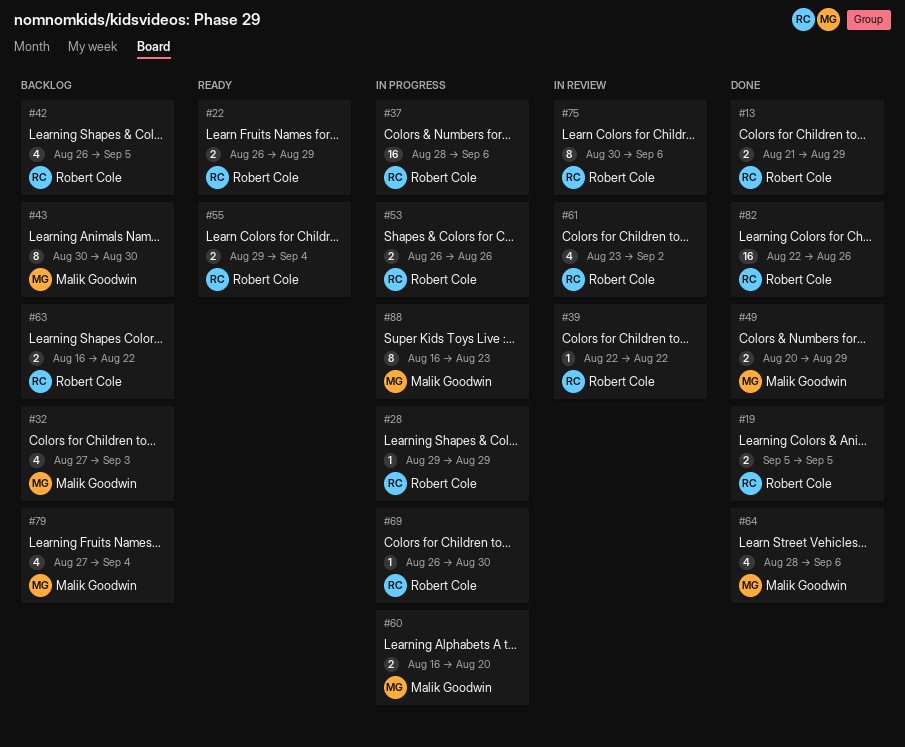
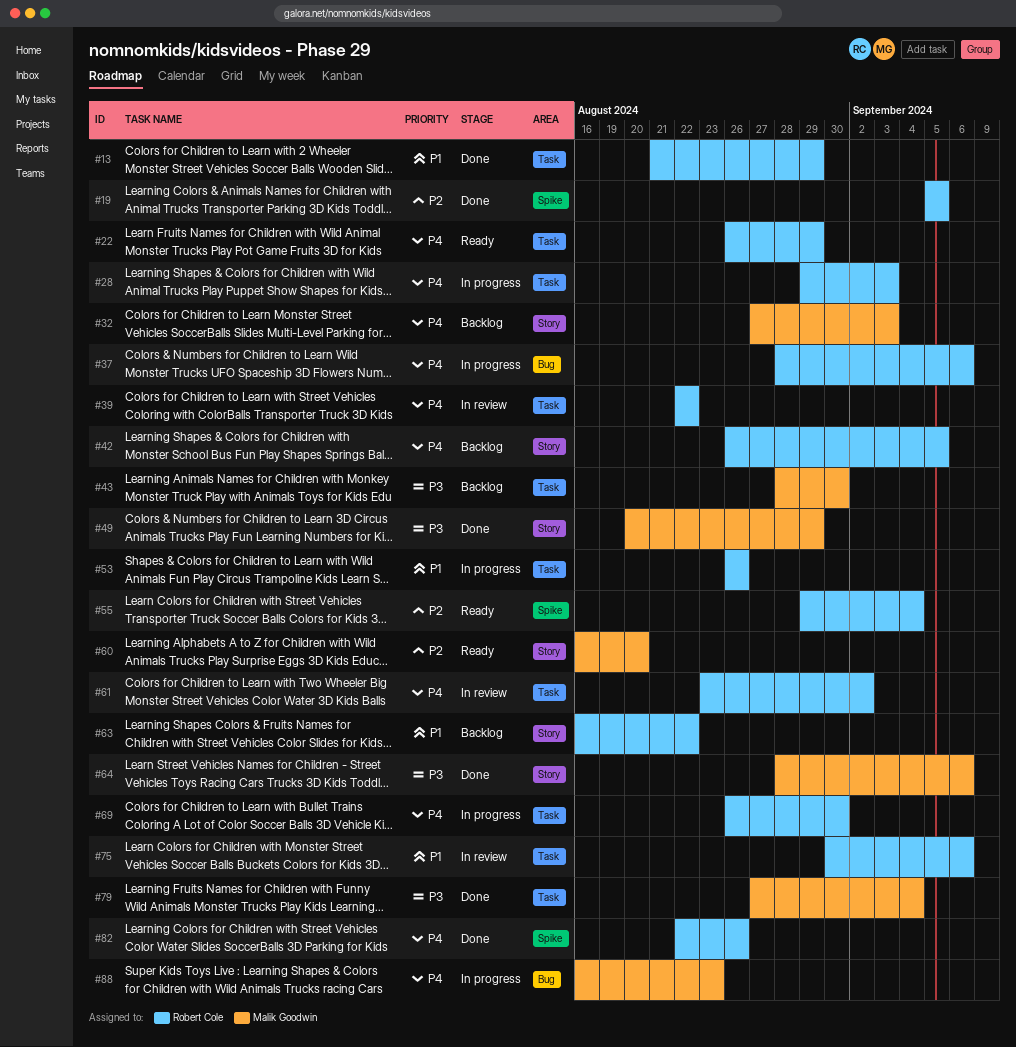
#28, due: Aug 29 -> Sep 3
#43, start: Aug 30 -> Aug 28
#60, status: In progress -> Ready
#79, status: Backlog -> Done

